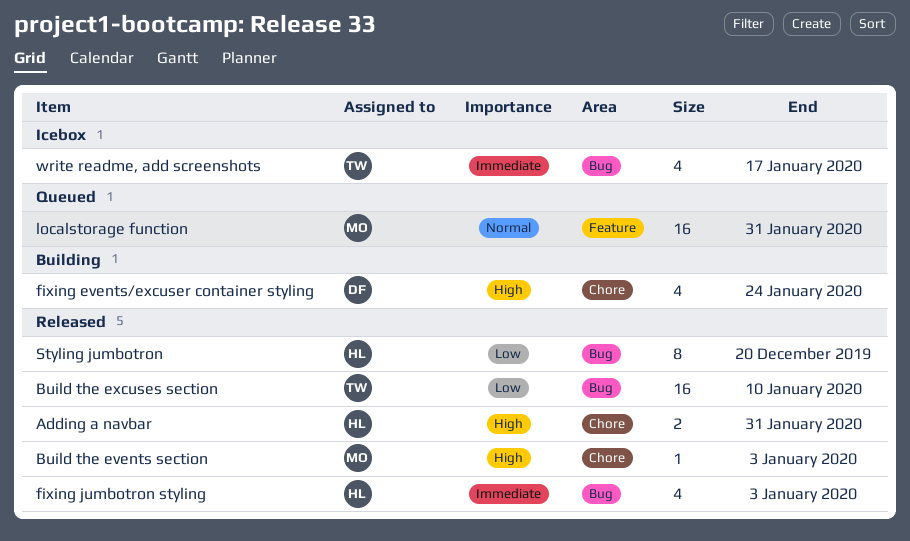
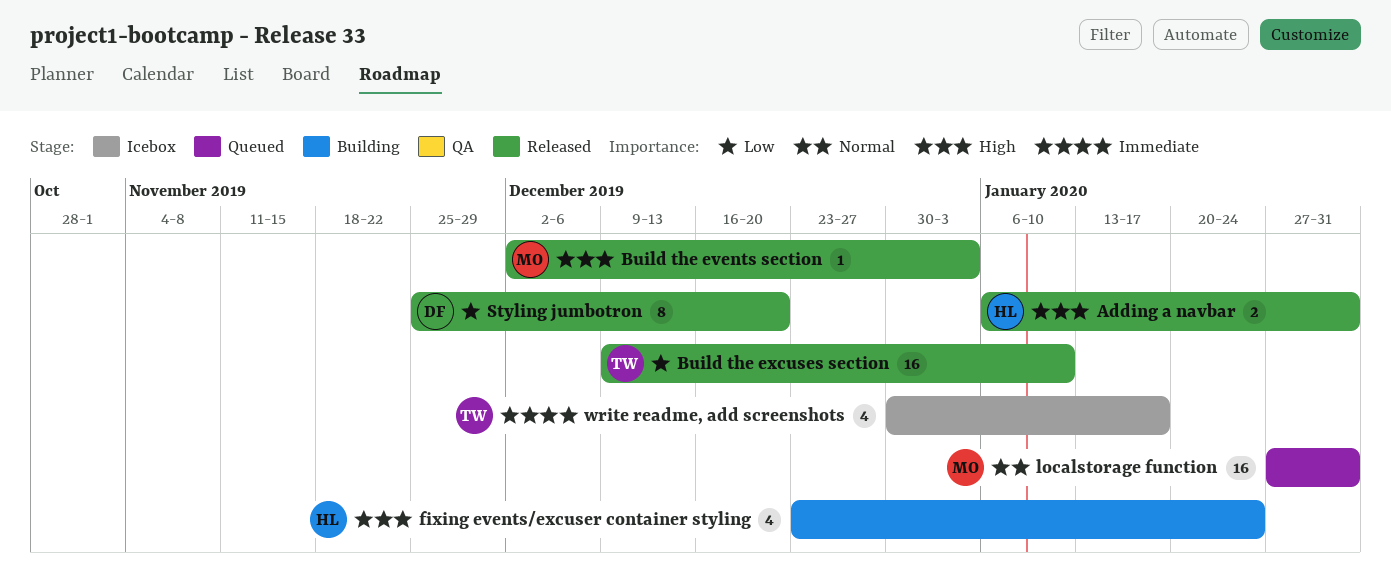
fixing events/excuser container styling, owner: DF -> HL
fixing jumbotron styling: present -> none
Styling jumbotron, owner: HL -> DF

